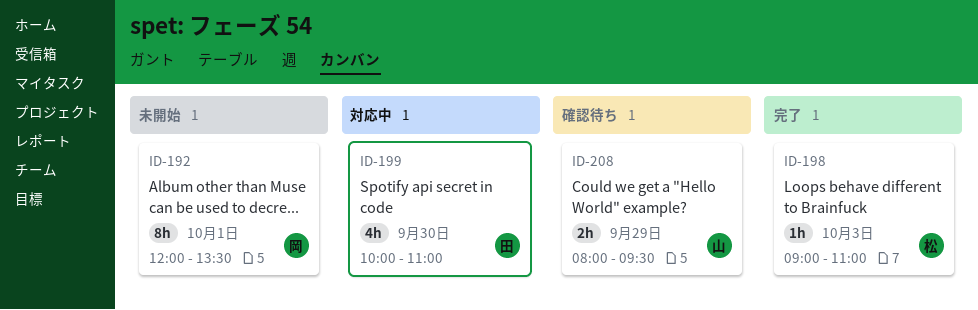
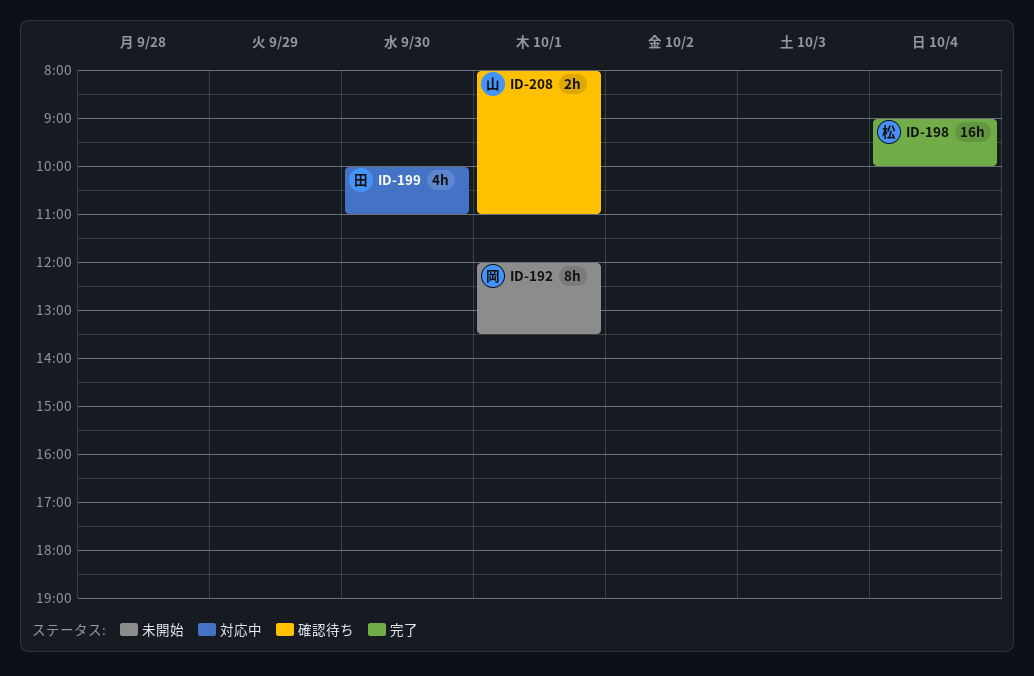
ID-198, estimate: 1h -> 16h
ID-198, day: Oct 3 -> Oct 4
ID-198, ends: 11:00 -> 10:00
ID-208, day: Sep 29 -> Oct 1
ID-208, ends: 09:30 -> 11:00

